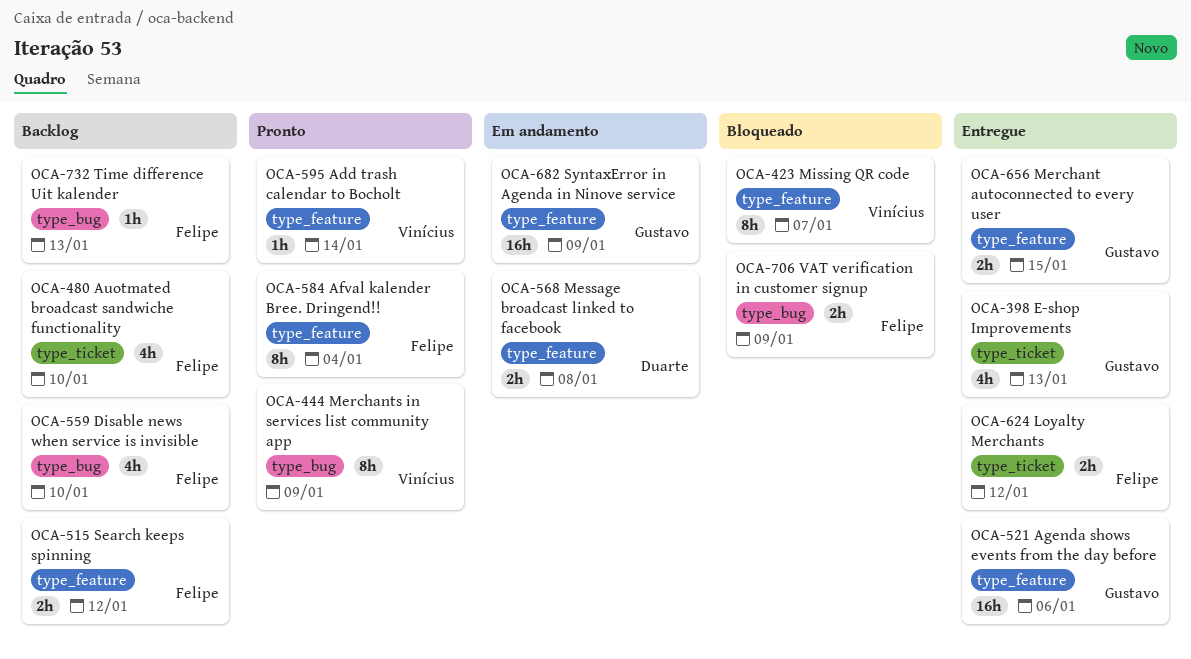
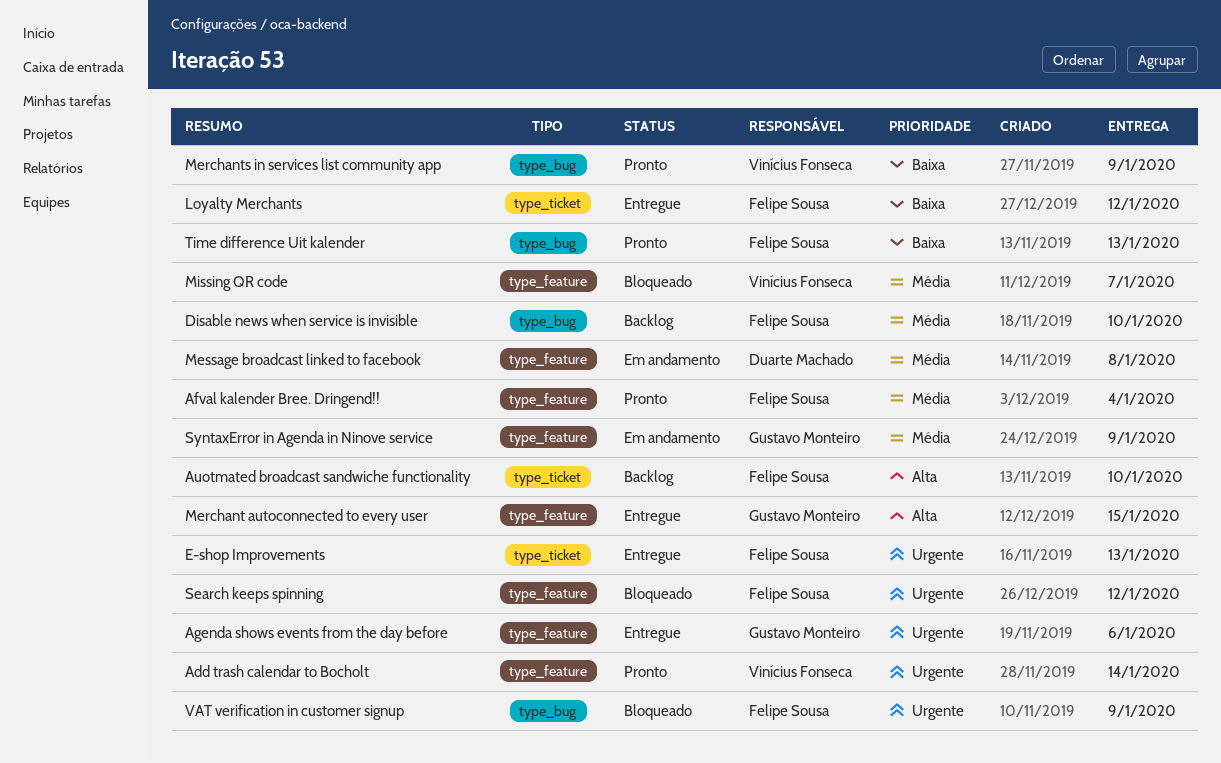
E-shop Improvements, owner: Gustavo Monteiro -> Felipe Sousa
Search keeps spinning, status: Backlog -> Bloqueado
Time difference Uit kalender, status: Backlog -> Pronto

